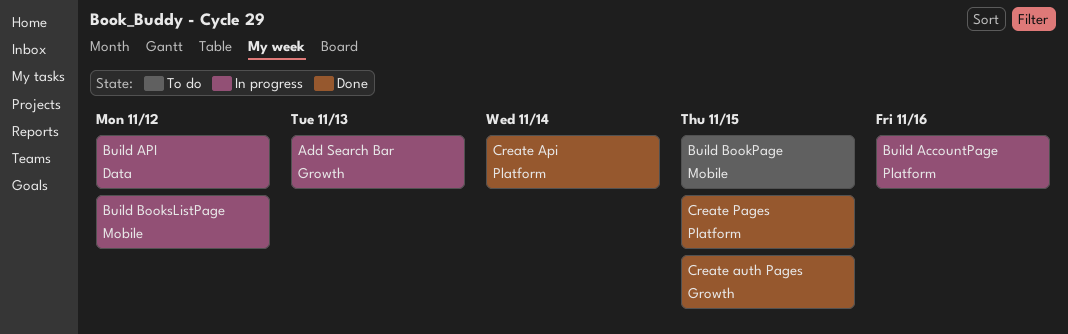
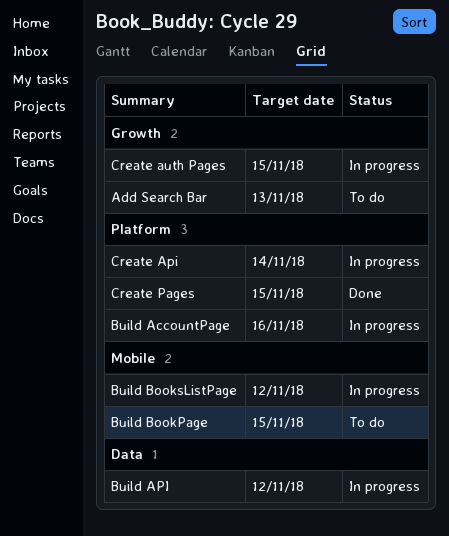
Add Search Bar, status: In progress -> To do
Create Api, status: Done -> In progress
Create auth Pages, status: Done -> In progress

